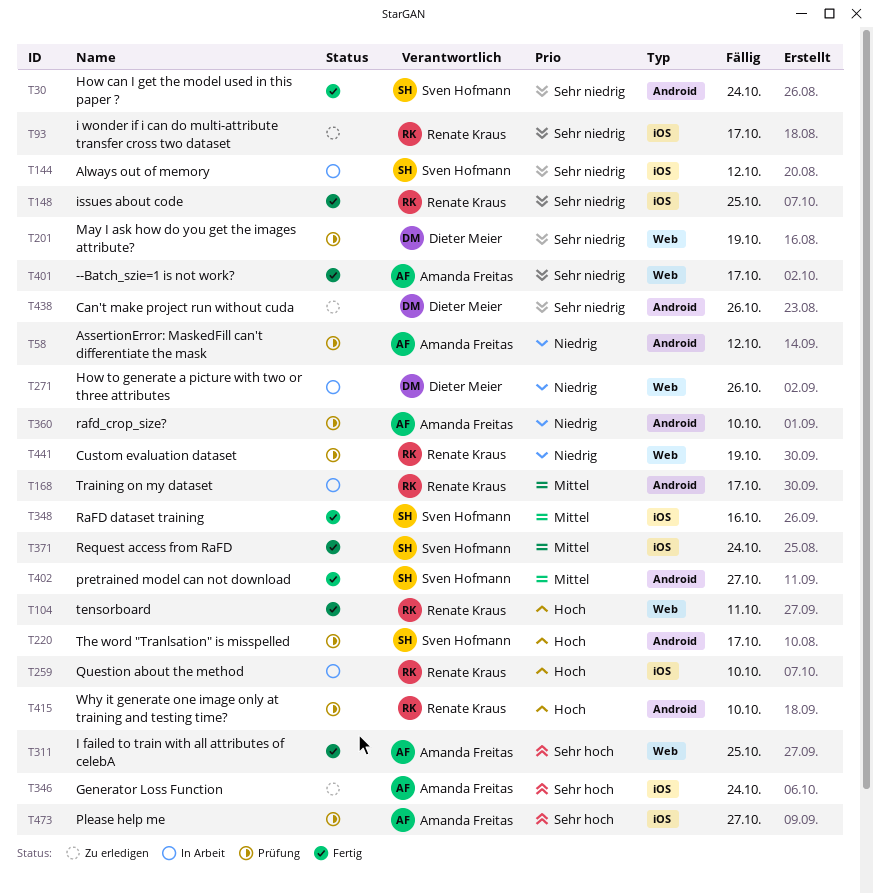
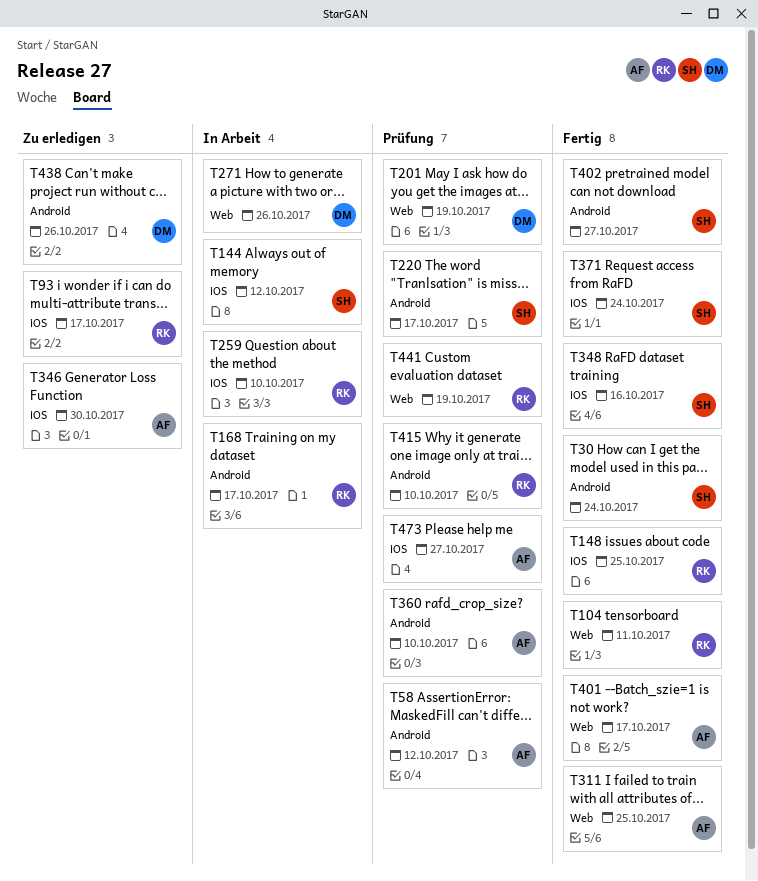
T346, due: Oct 24 -> Oct 30

